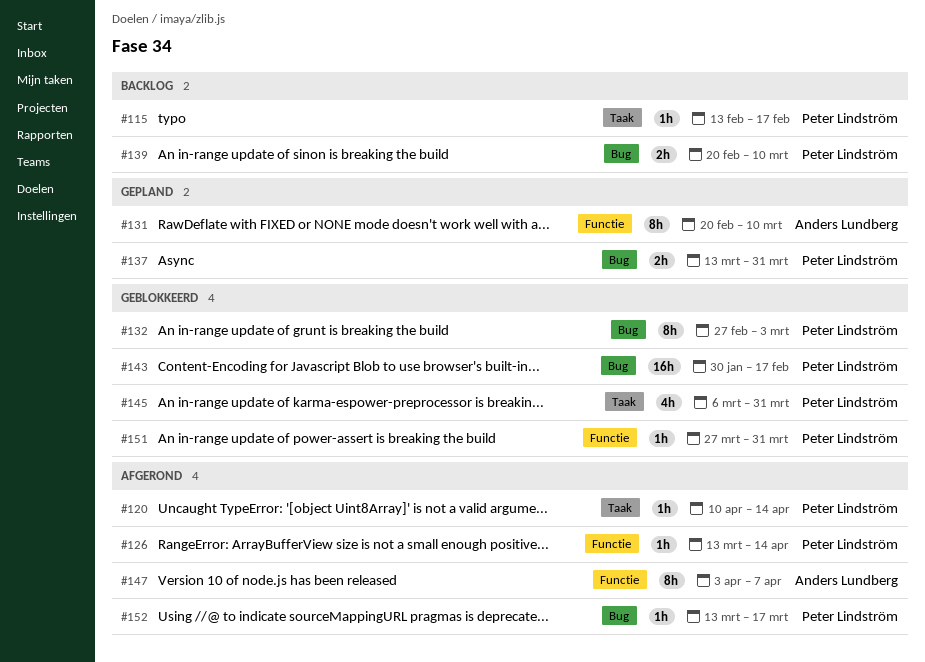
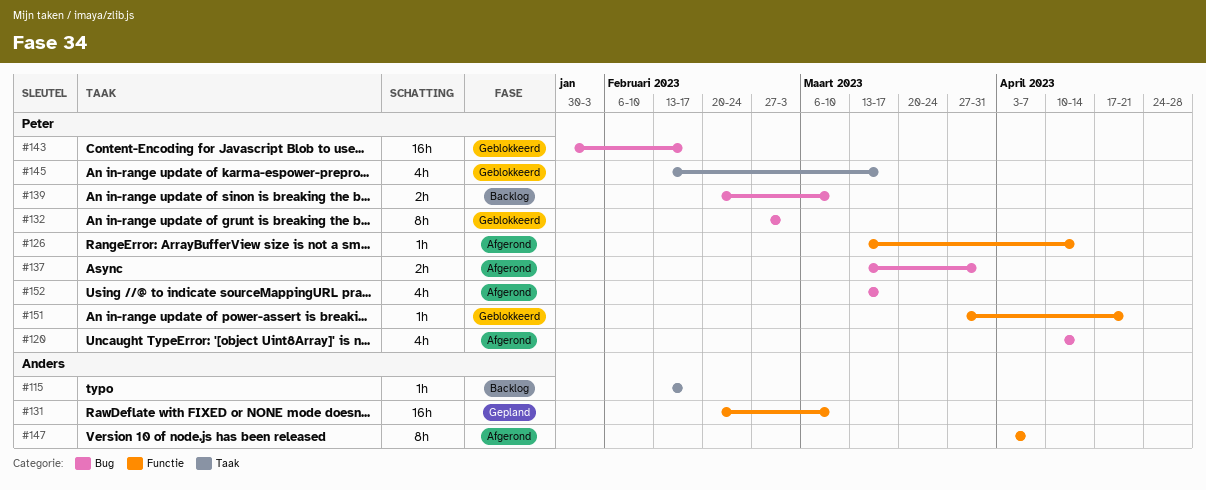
#115, owner: Peter Lindström -> Anders Lundberg
#120, label: Taak -> Bug
#120, estimate: 1h -> 4h
#131, estimate: 8h -> 16h
#137, status: Gepland -> Afgerond
#145, start: Mar 6 -> Feb 13
#145, due: Mar 31 -> Mar 17
#151, due: Mar 31 -> Apr 21
#152, estimate: 1h -> 4h

